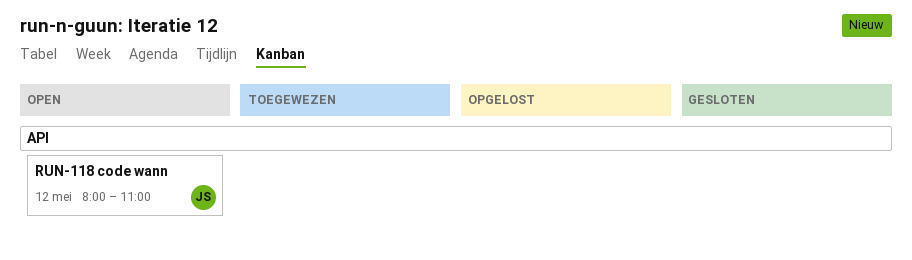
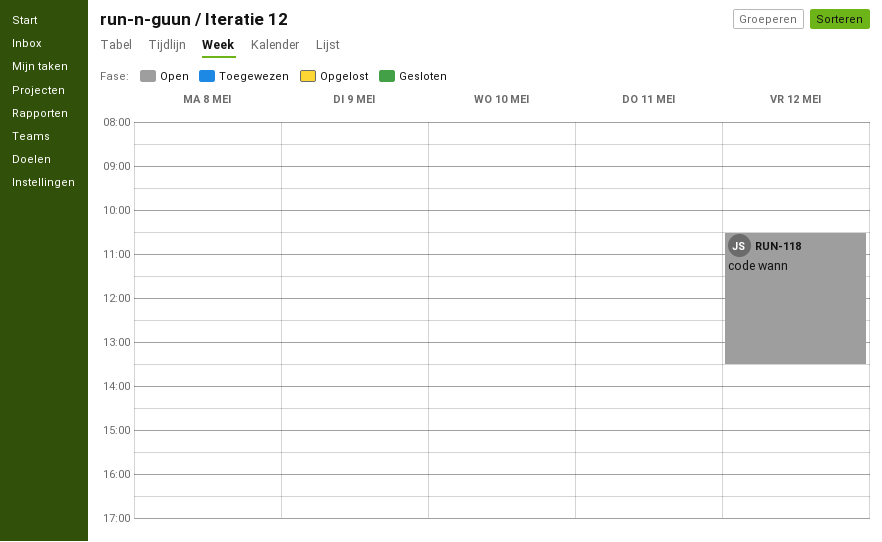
RUN-118, begins: 08:00 -> 10:30
RUN-118, ends: 11:00 -> 13:30

